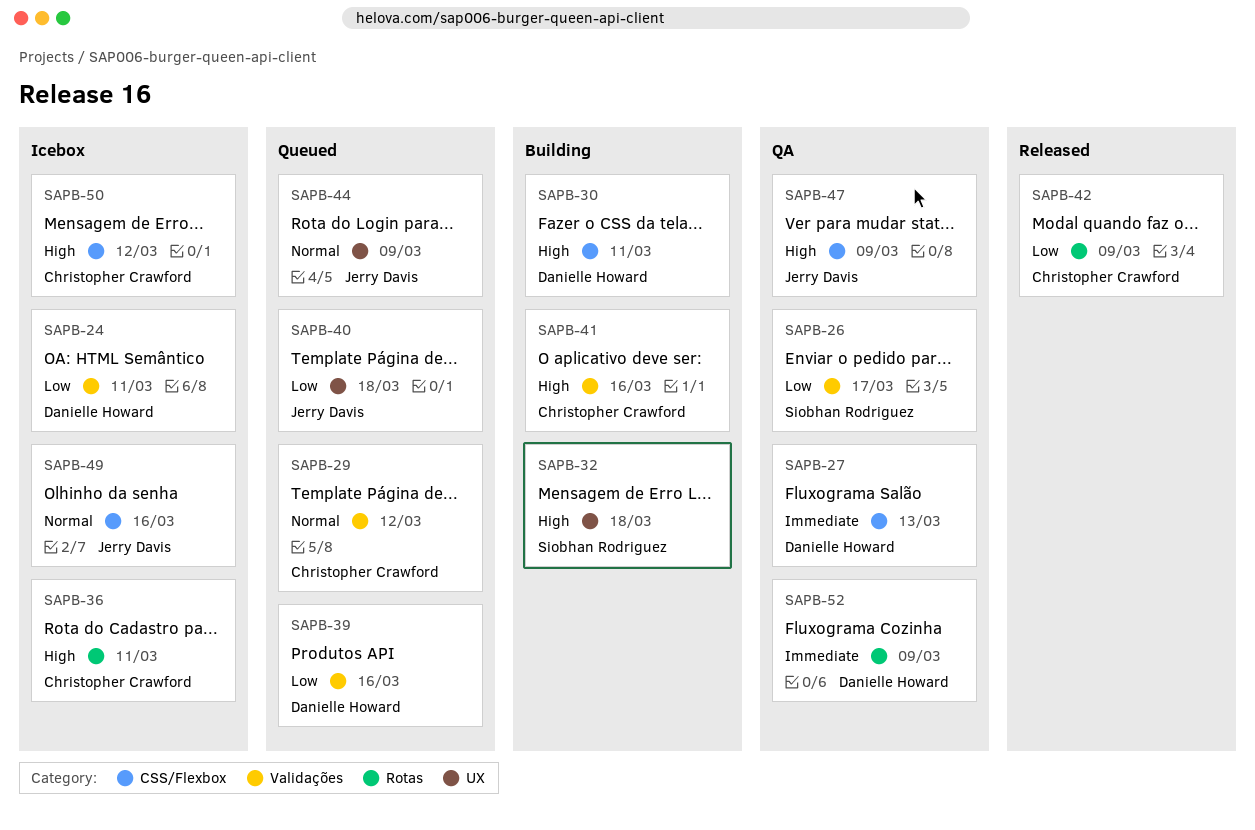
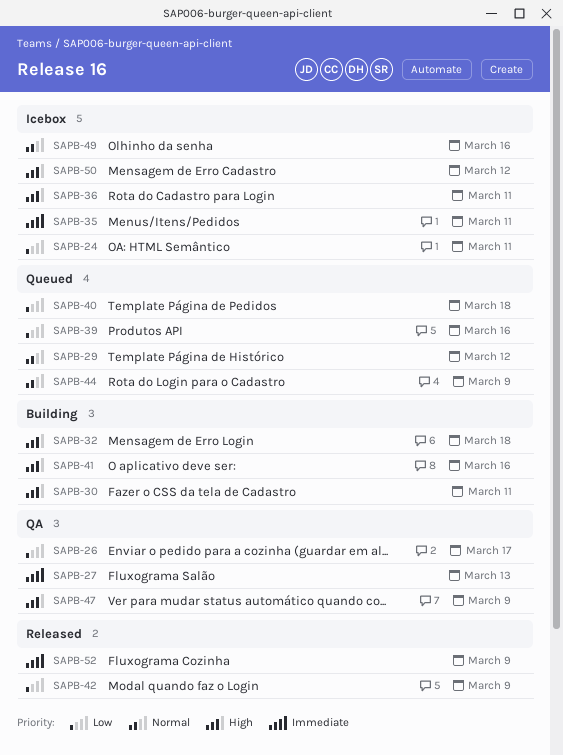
SAPB-35: none -> present
SAPB-52, status: QA -> Released

